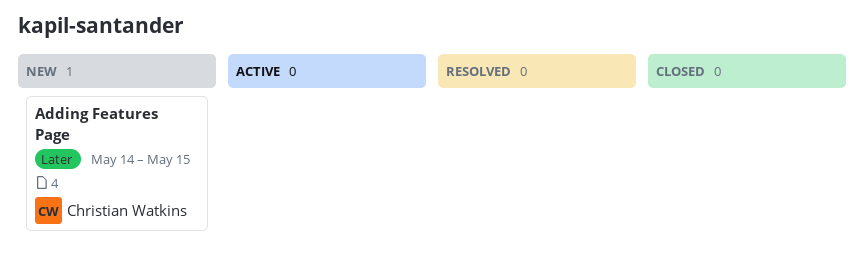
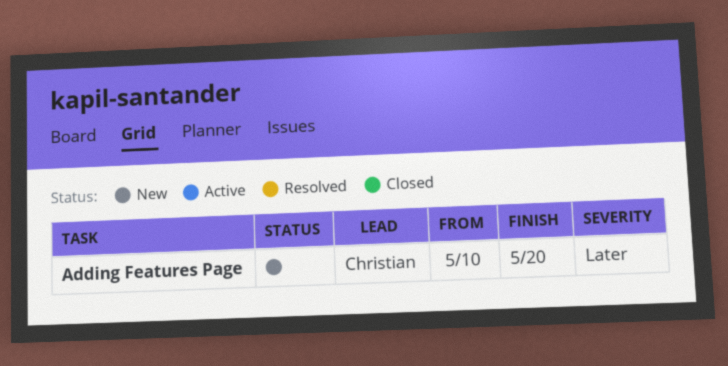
Adding Features Page, start: May 14 -> May 10
Adding Features Page, due: May 15 -> May 20

